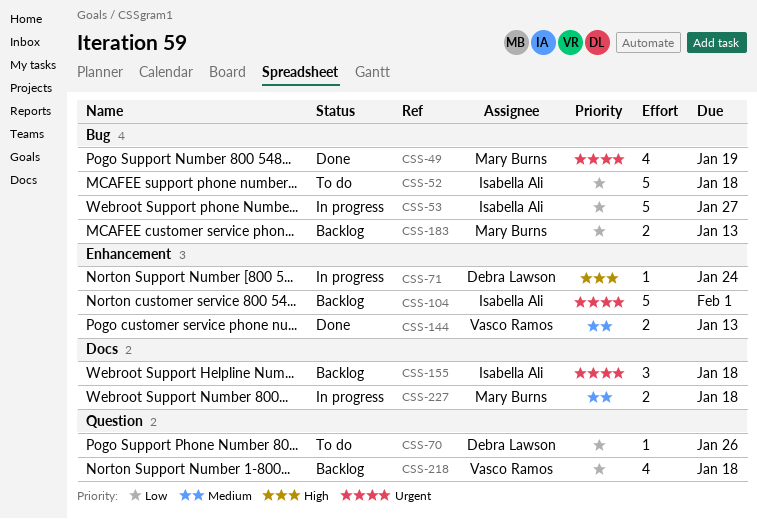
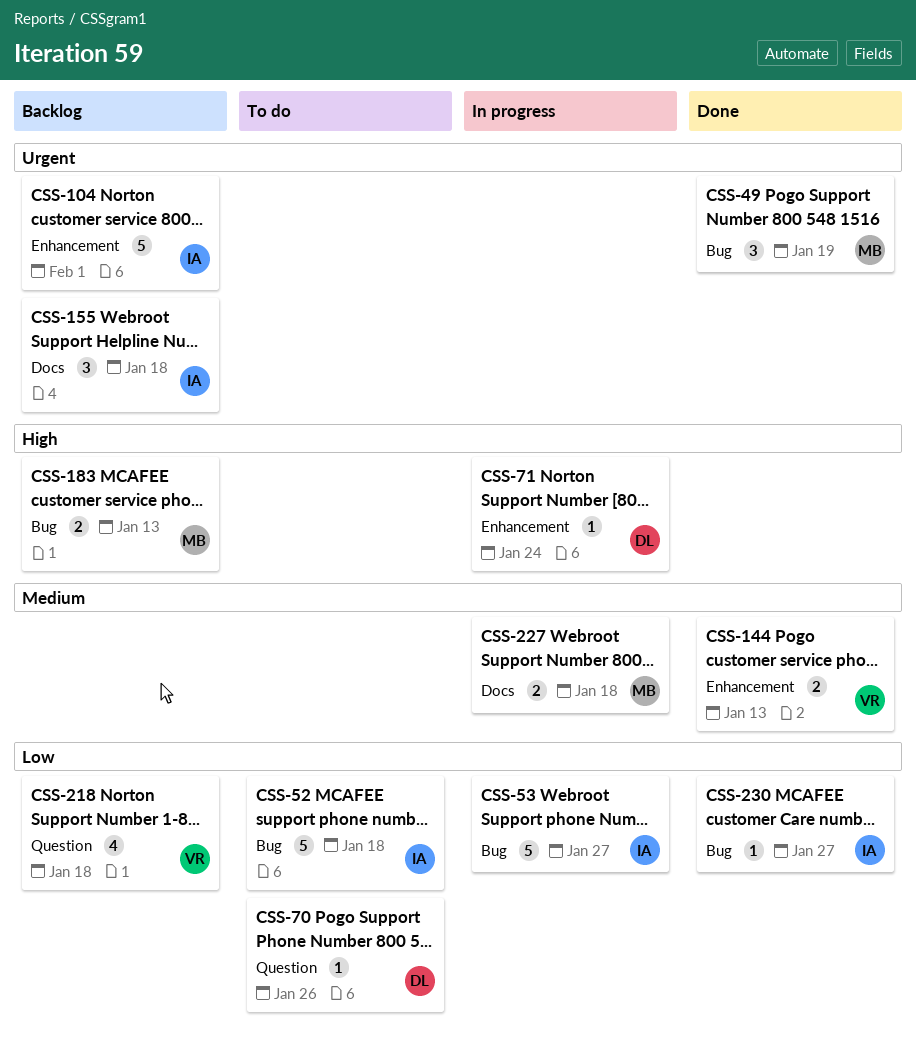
CSS-49, estimate: 4 -> 3
CSS-183, priority: Low -> High
CSS-230: none -> present

